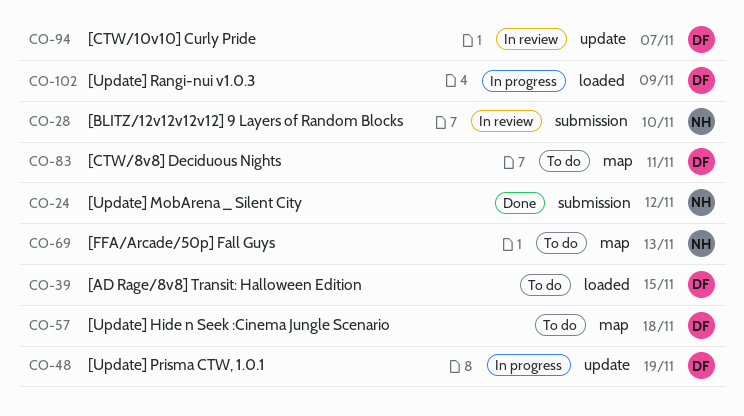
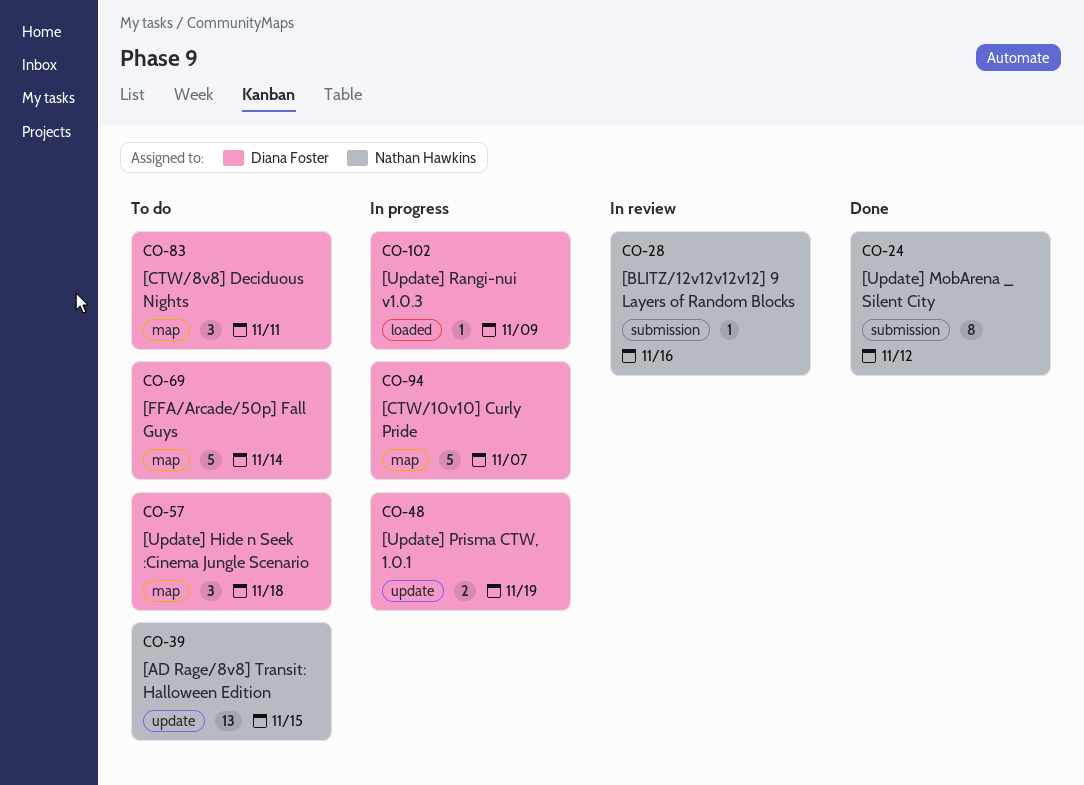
CO-28, due: Nov 10 -> Nov 16
CO-39, owner: Diana Foster -> Nathan Hawkins
CO-39, label: loaded -> update
CO-69, owner: Nathan Hawkins -> Diana Foster
CO-69, due: Nov 13 -> Nov 14
CO-94, status: In review -> In progress
CO-94, label: update -> map

